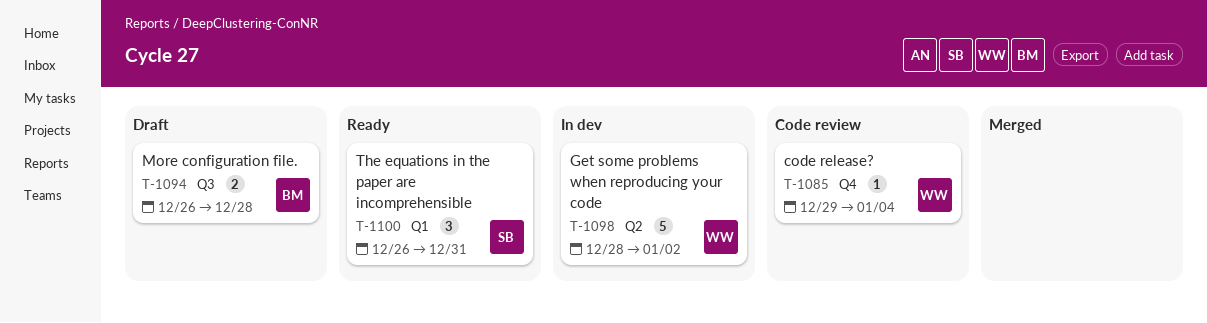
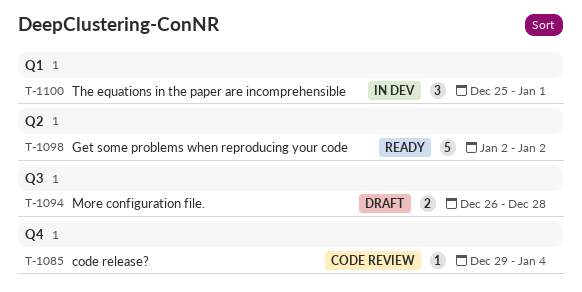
T-1098, status: In dev -> Ready
T-1098, start: Dec 28 -> Jan 2
T-1100, status: Ready -> In dev
T-1100, start: Dec 26 -> Dec 25
T-1100, due: Dec 31 -> Jan 1

